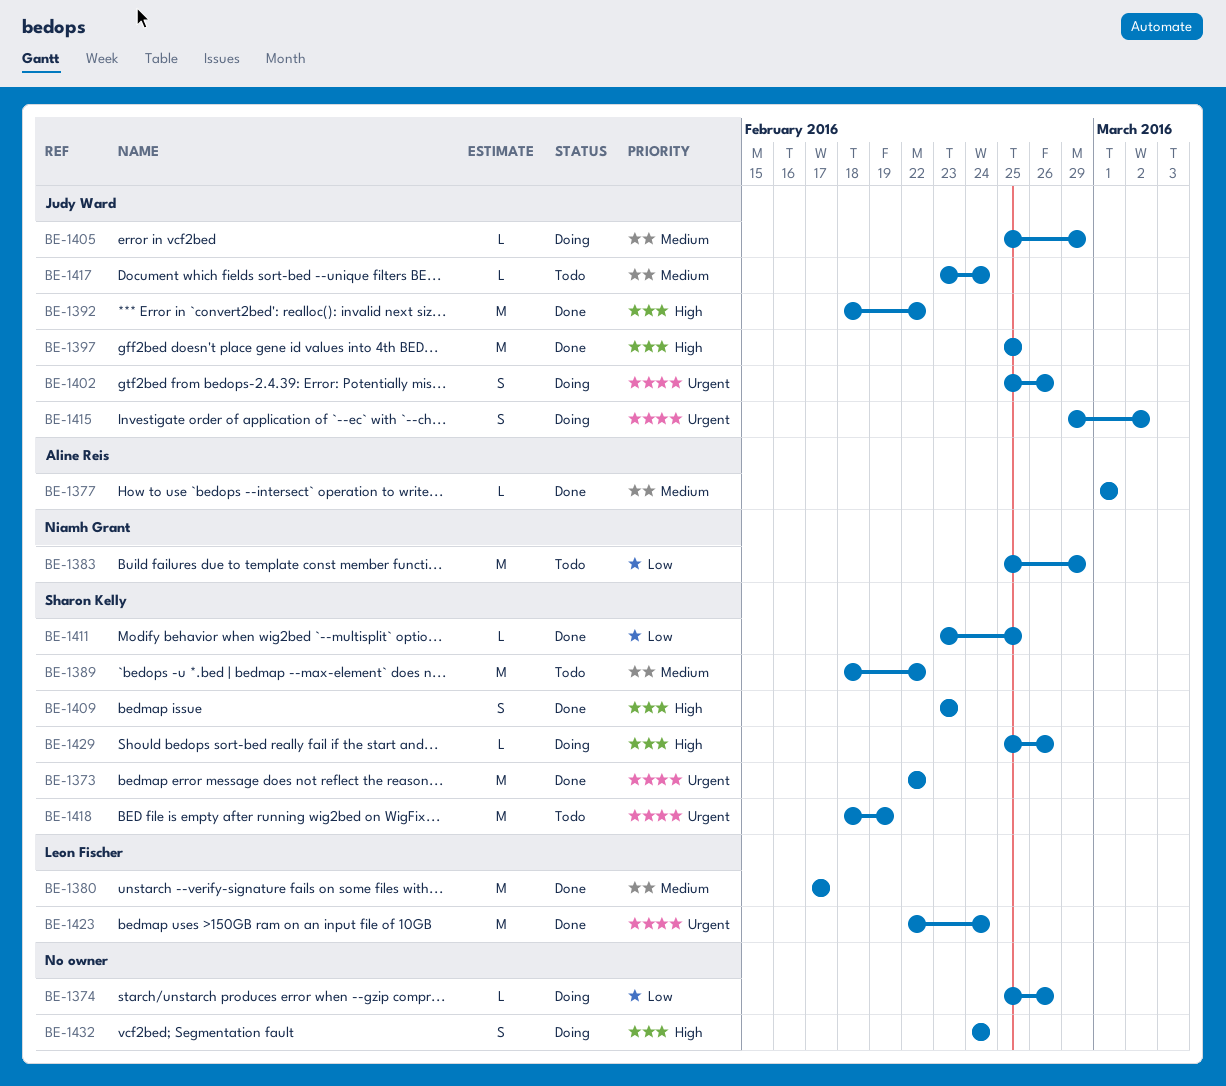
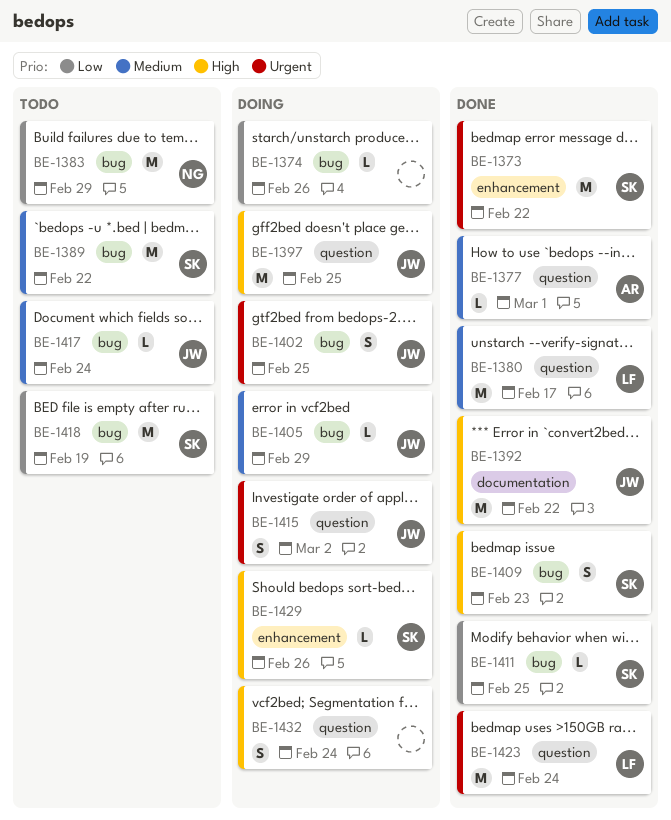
BE-1397, status: Done -> Doing
BE-1402, due: Feb 26 -> Feb 25
BE-1418, priority: Urgent -> Low

